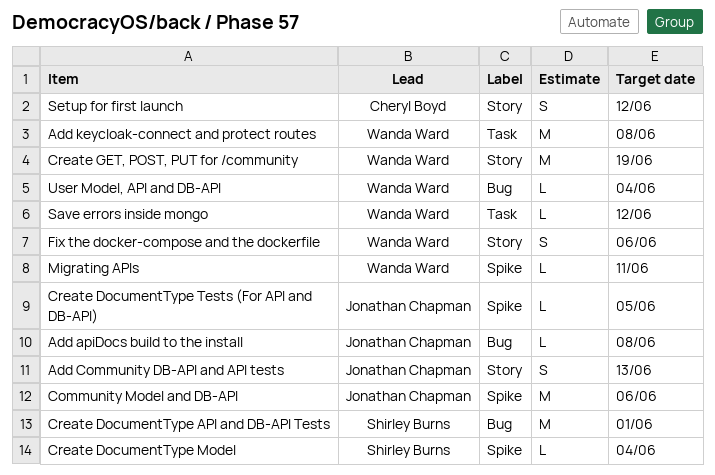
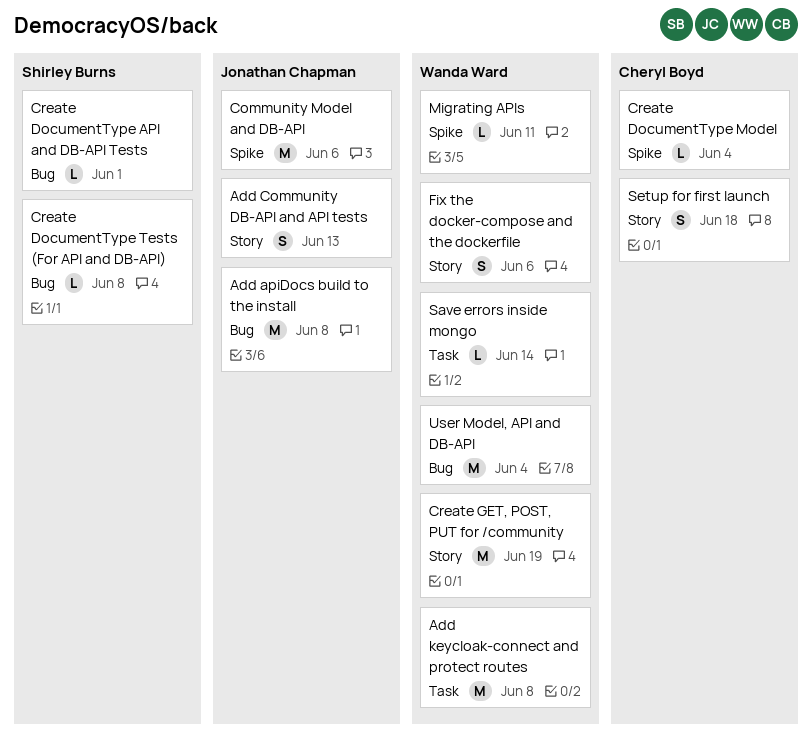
Add apiDocs build to the install, estimate: L -> M
Create DocumentType API and DB-API Tests, estimate: M -> L
Create DocumentType Model, owner: Shirley Burns -> Cheryl Boyd
Create DocumentType Tests (For API and DB-API), owner: Jonathan Chapman -> Shirley Burns
Create DocumentType Tests (For API and DB-API), label: Spike -> Bug
Create DocumentType Tests (For API and DB-API), due: Jun 5 -> Jun 8
Save errors inside mongo, due: Jun 12 -> Jun 14
Setup for first launch, due: Jun 12 -> Jun 18
User Model, API and DB-API, estimate: L -> M

